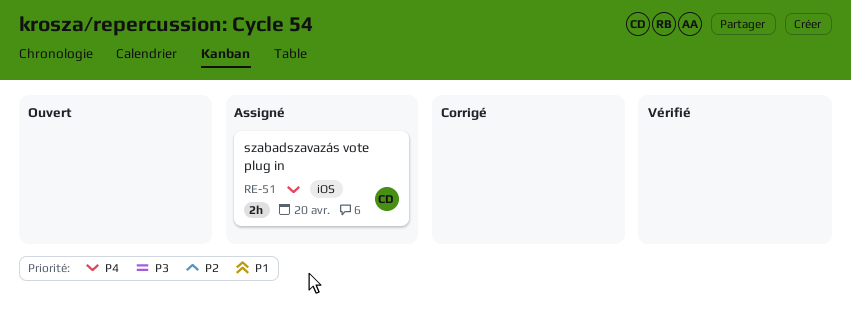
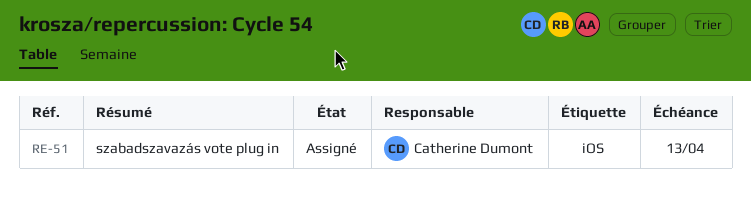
RE-51, due: Apr 20 -> Apr 13

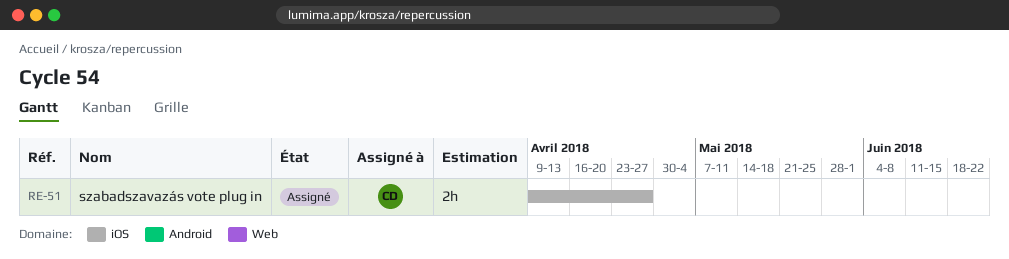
RE-51, due: Apr 13 -> Apr 27

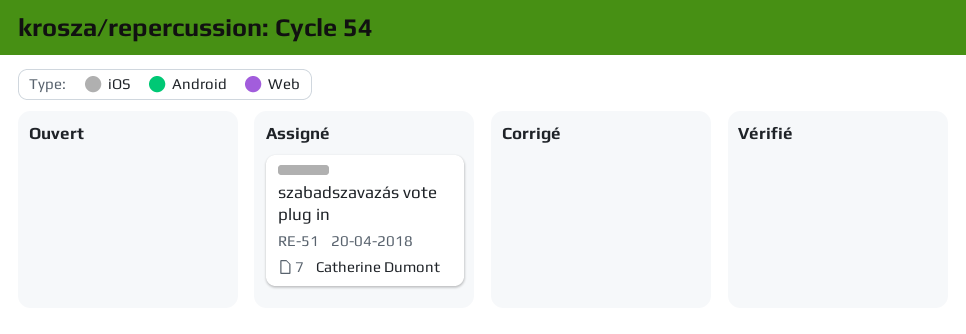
RE-51, due: Apr 27 -> Apr 20

